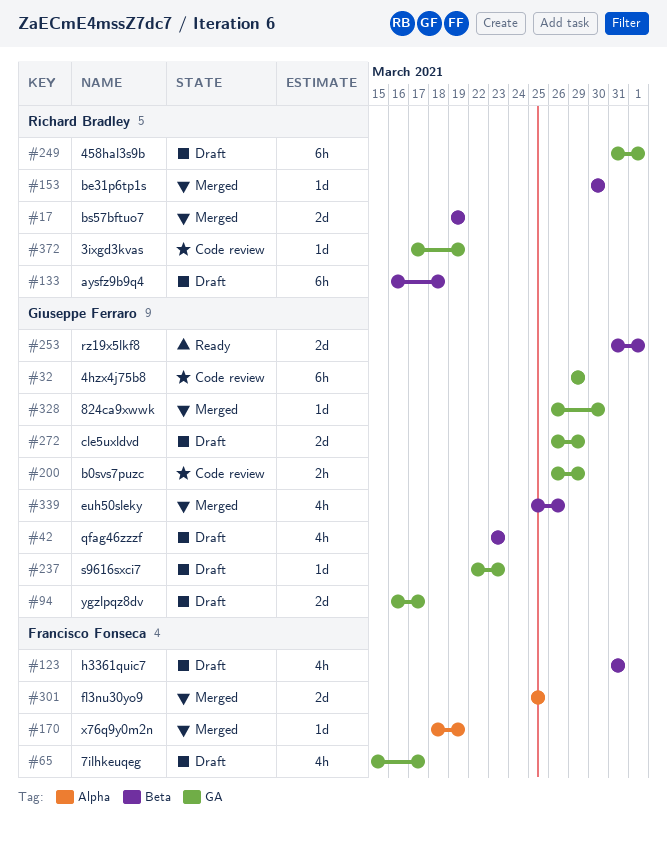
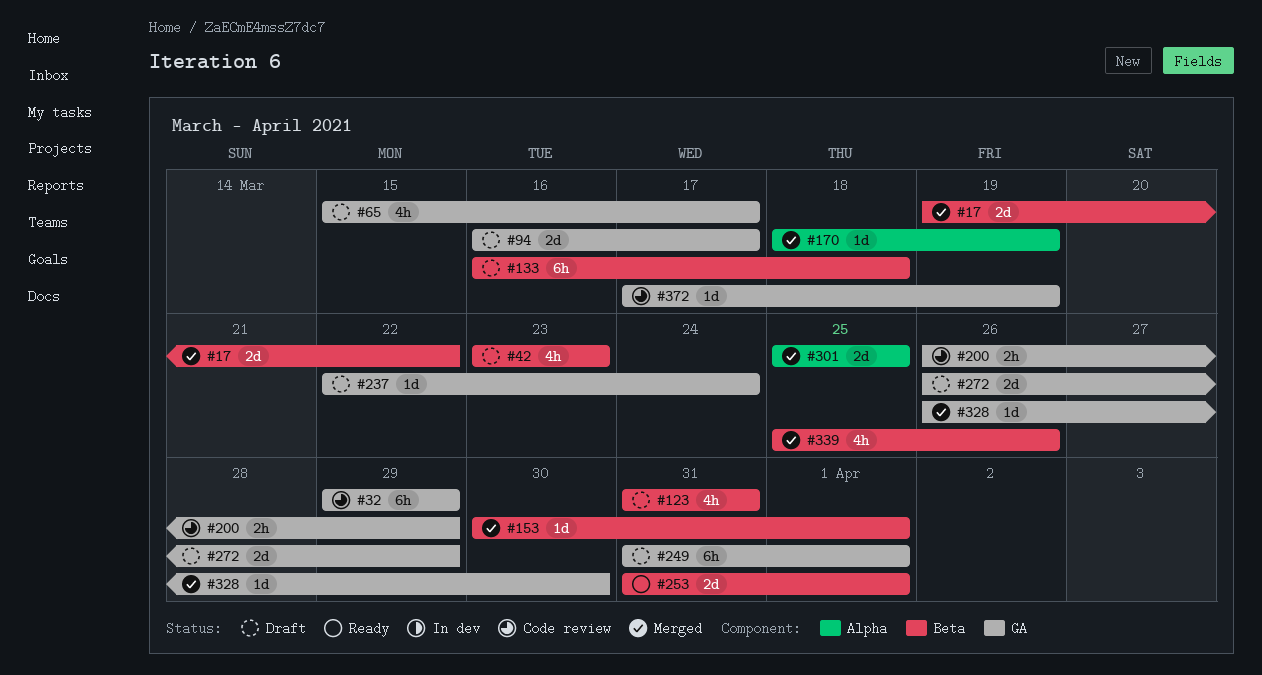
#17, due: Mar 19 -> Mar 22
#153, due: Mar 30 -> Apr 1
#237, due: Mar 23 -> Mar 24

